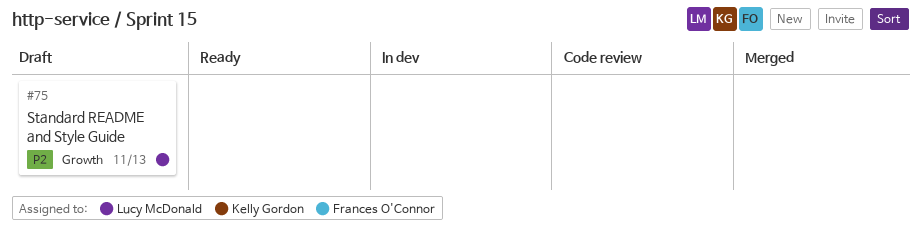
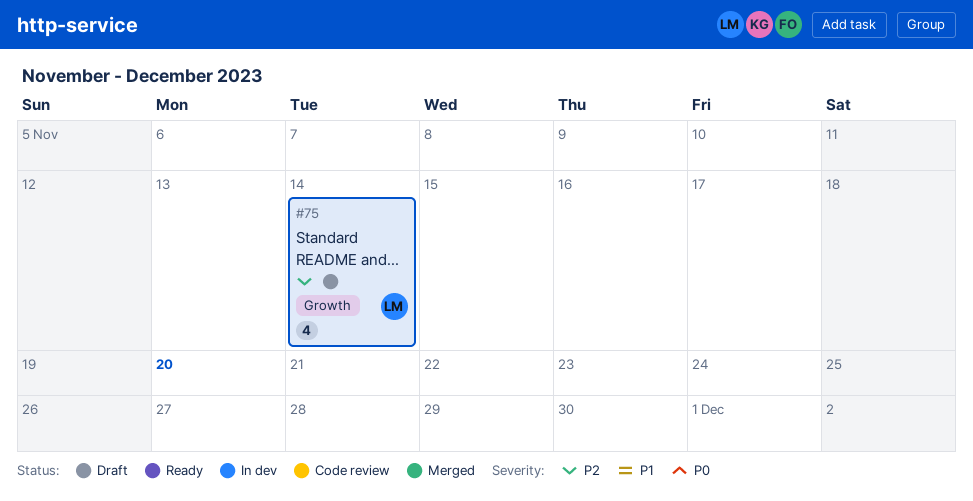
#75, due: Nov 13 -> Nov 14

